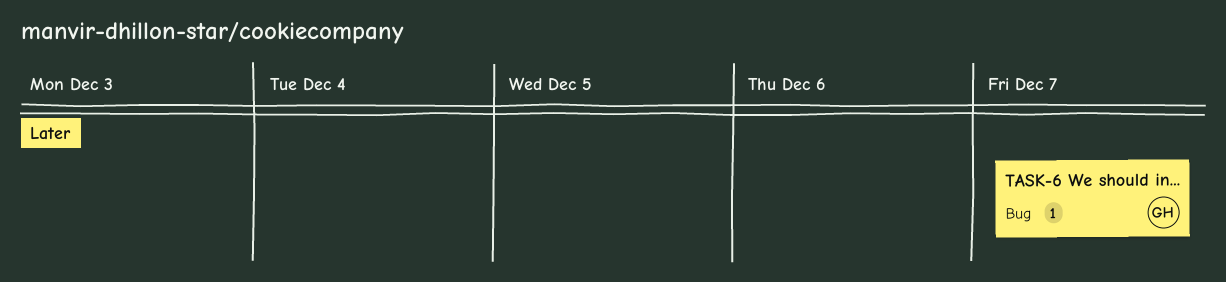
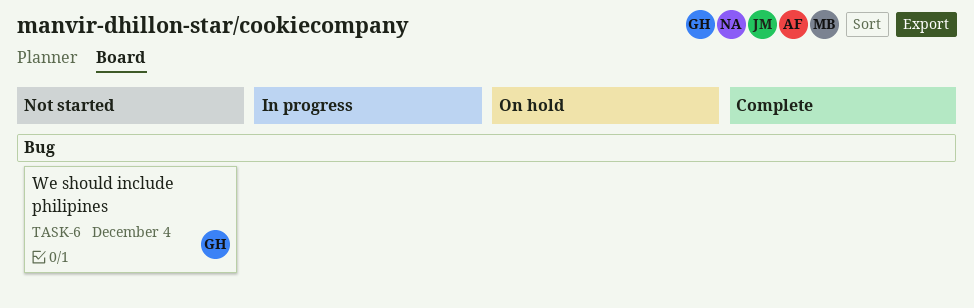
TASK-6, due: Dec 7 -> Dec 4

